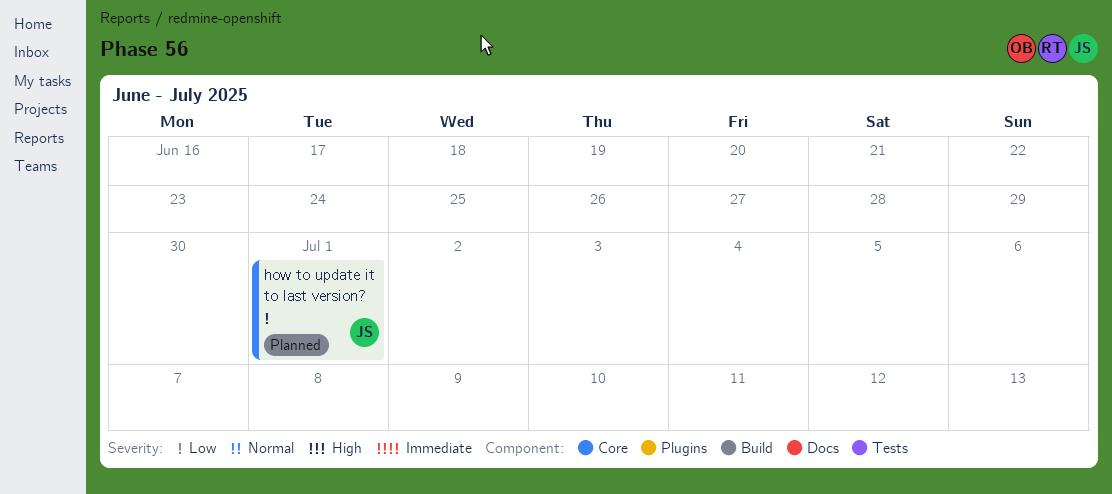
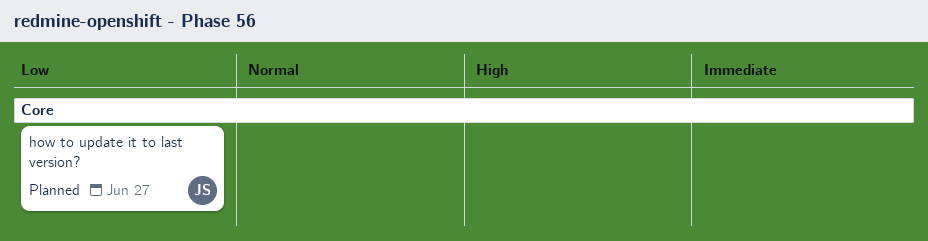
how to update it to last version?, due: Jul 1 -> Jun 27

